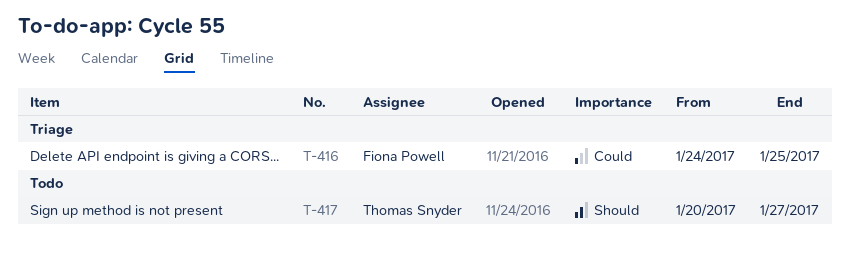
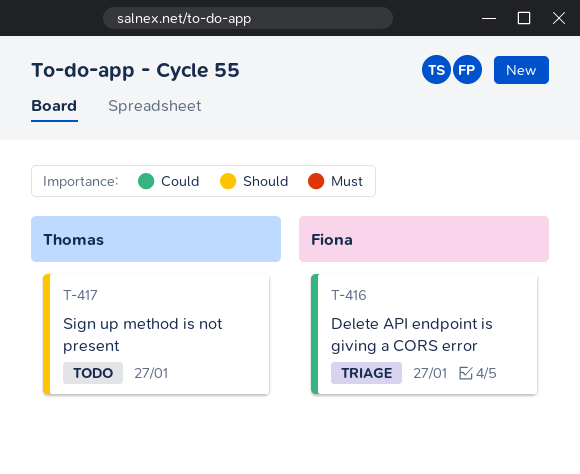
T-416, due: Jan 25 -> Jan 27

